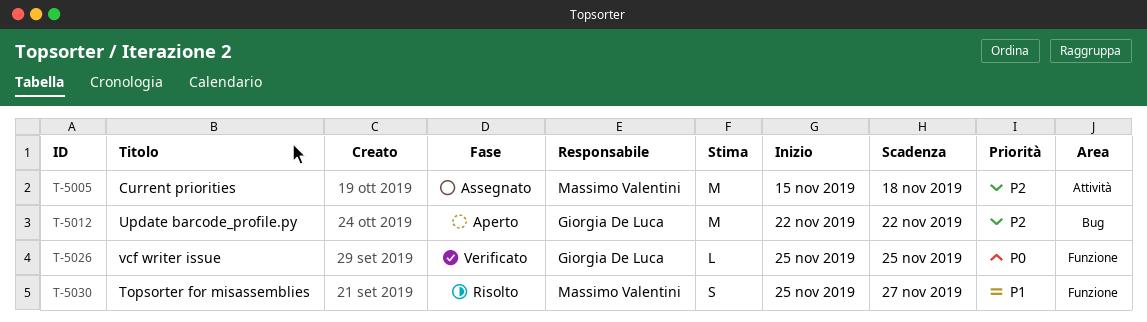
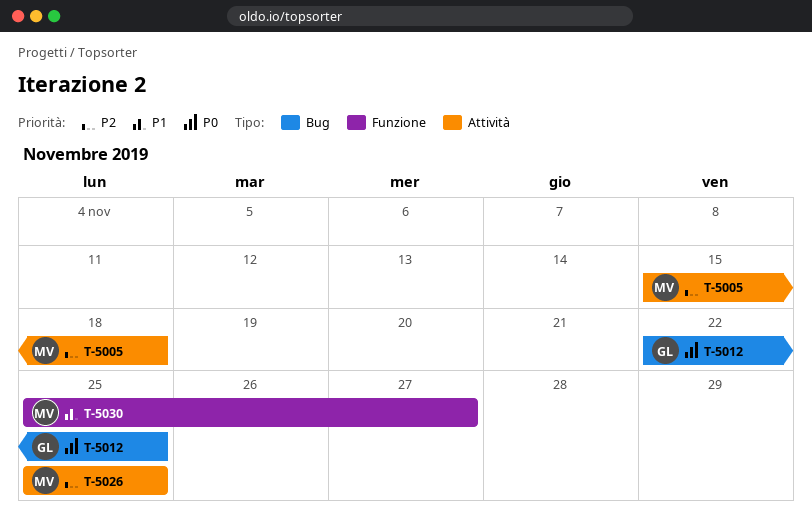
T-5012, priority: P2 -> P0
T-5012, due: Nov 22 -> Nov 25
T-5026, owner: Giorgia De Luca -> Massimo Valentini
T-5026, priority: P0 -> P2
T-5026, label: Funzione -> Attività

